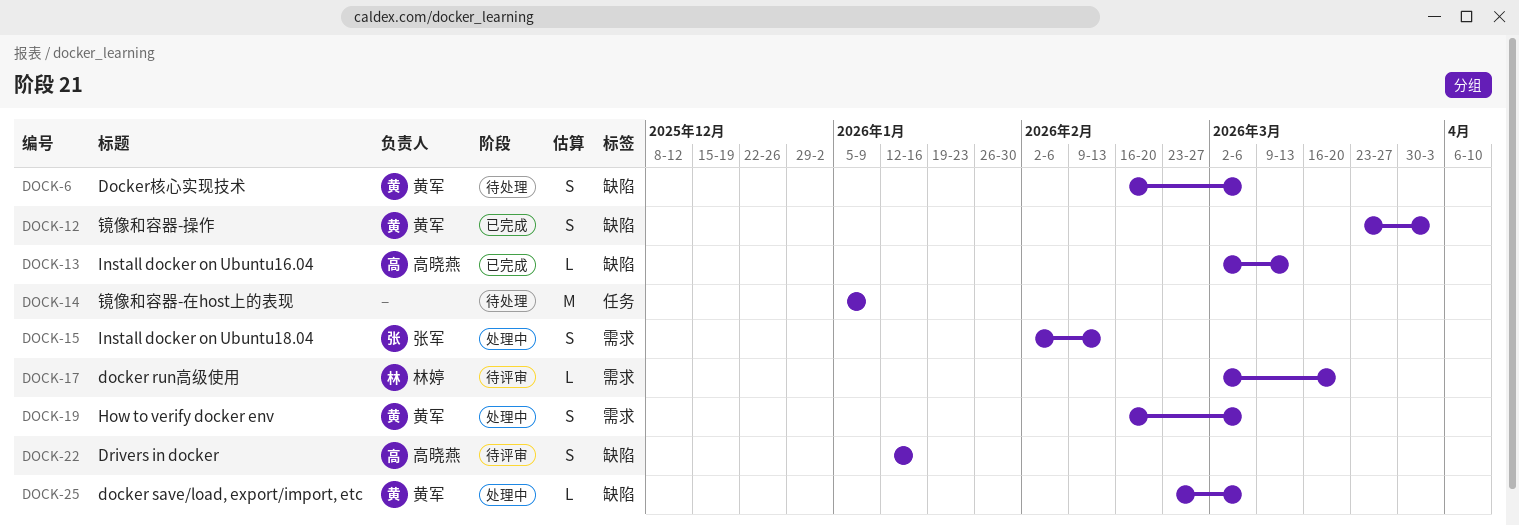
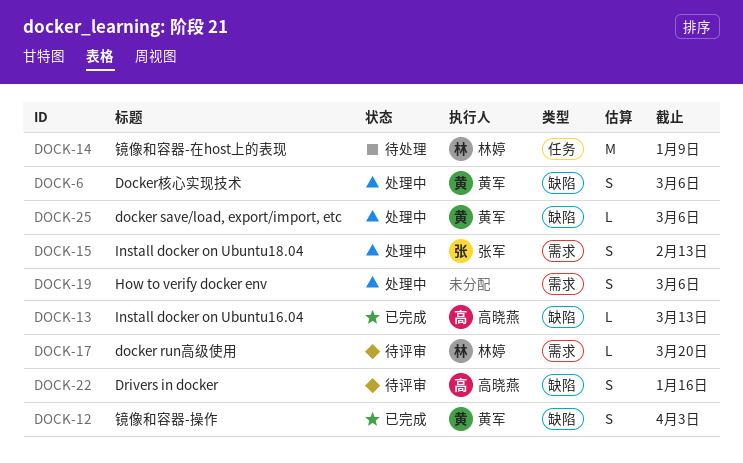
DOCK-6, status: 待处理 -> 处理中
DOCK-14, owner: none -> 林婷
DOCK-19, owner: 黄军 -> none

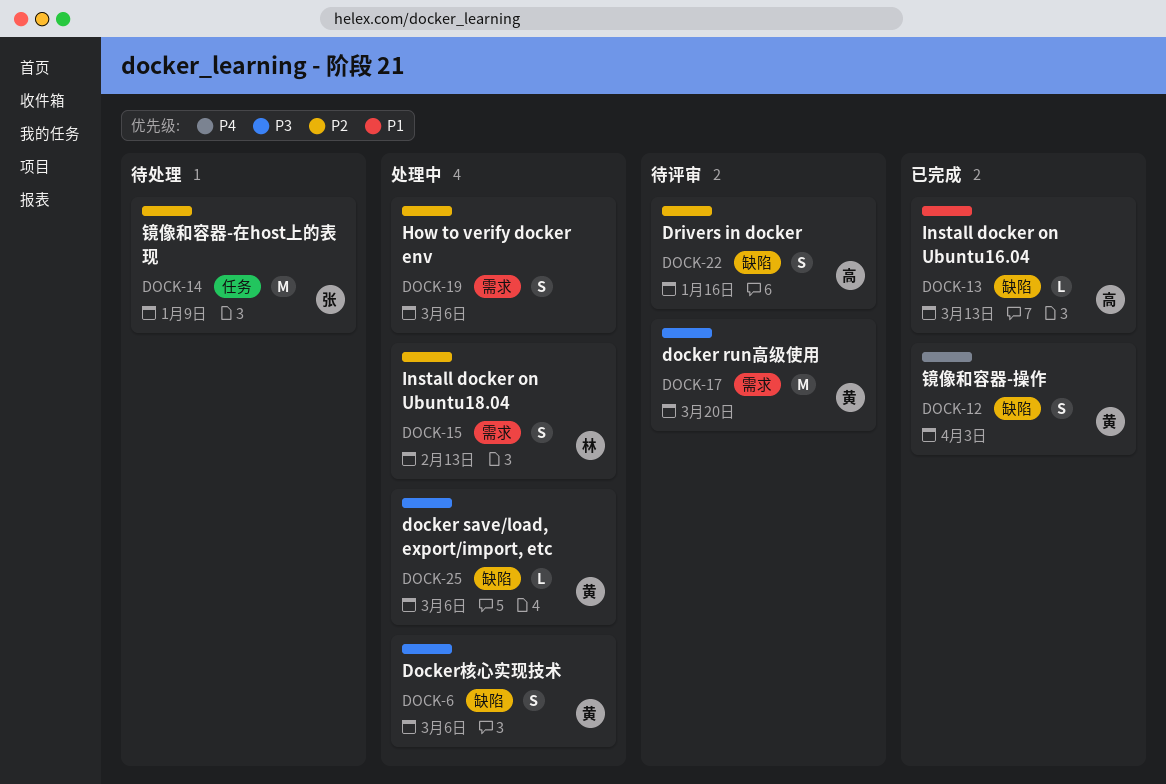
DOCK-14, owner: 林婷 -> 张军
DOCK-15, owner: 张军 -> 林婷
DOCK-17, owner: 林婷 -> 黄军
DOCK-17, estimate: L -> M

